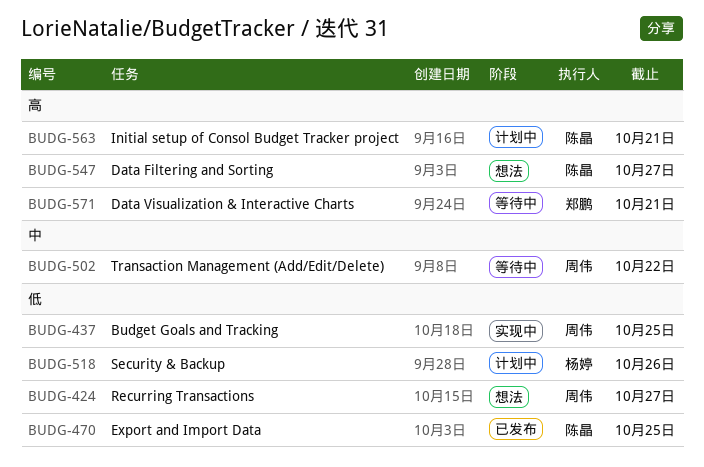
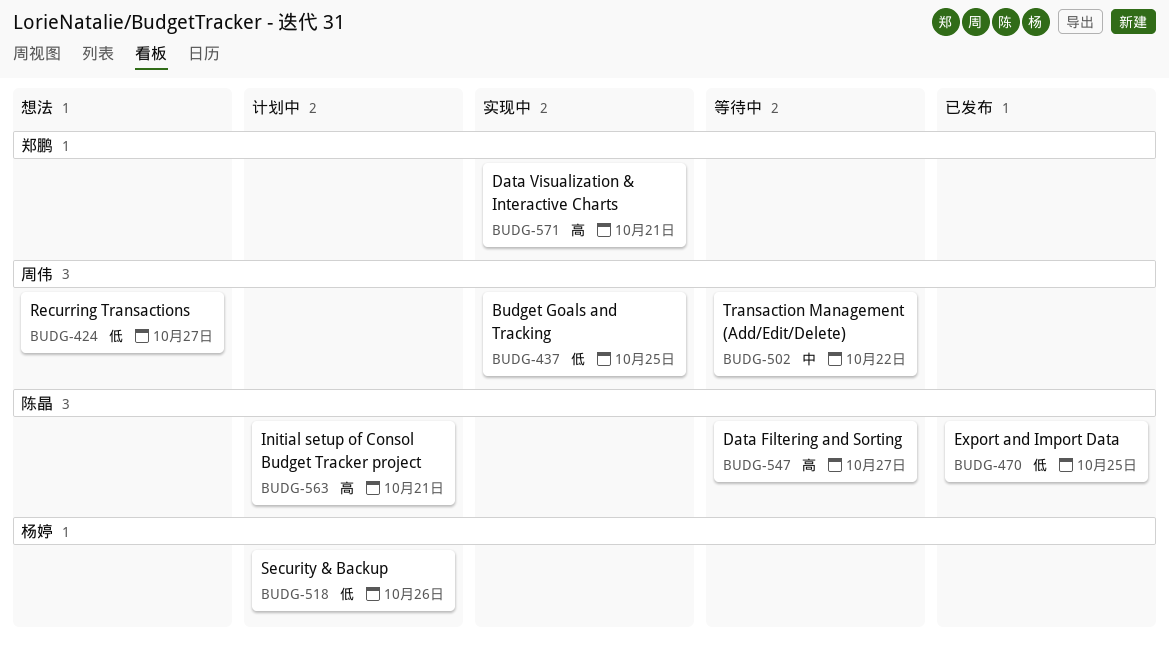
BUDG-547, status: 想法 -> 等待中
BUDG-571, status: 等待中 -> 实现中

